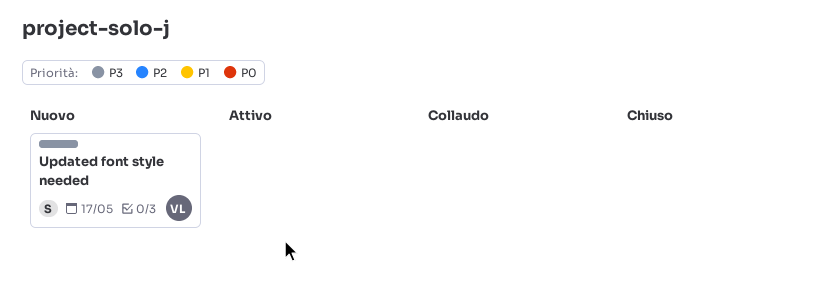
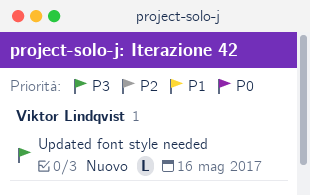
Updated font style needed, estimate: S -> L
Updated font style needed, due: May 17 -> May 16

